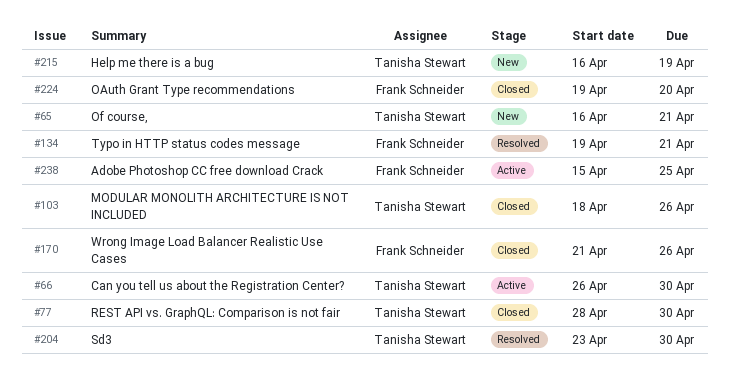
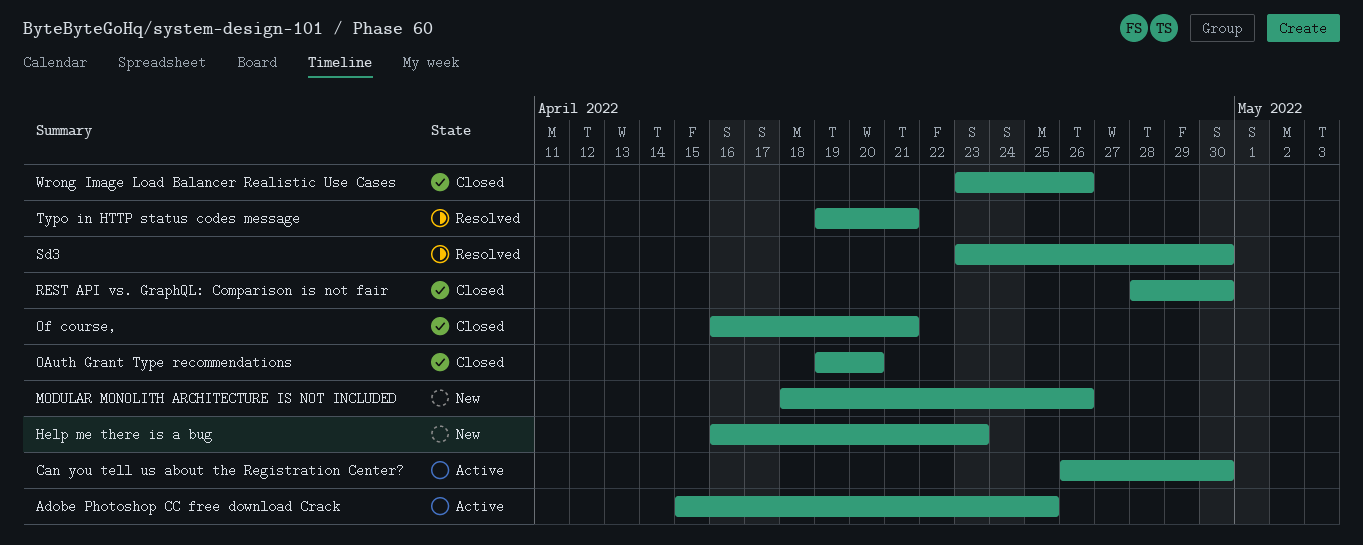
Help me there is a bug, due: Apr 19 -> Apr 23
MODULAR MONOLITH ARCHITECTURE IS NOT INCLUDED, status: Closed -> New
Of course,, status: New -> Closed
Wrong Image Load Balancer Realistic Use Cases, start: Apr 21 -> Apr 23

